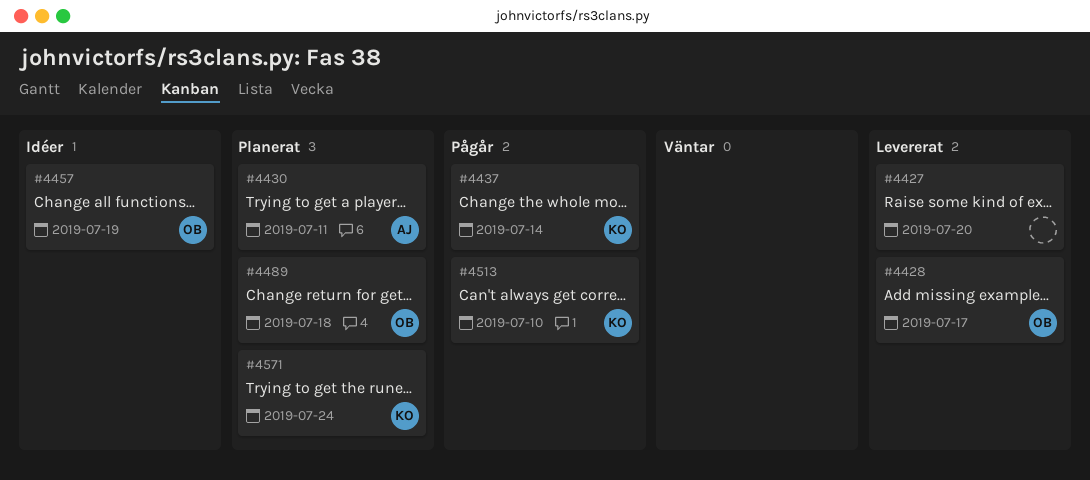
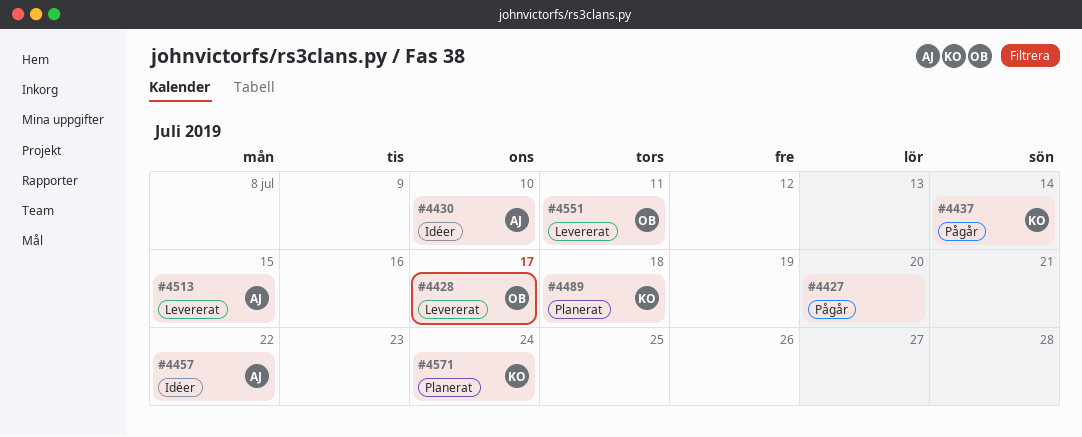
#4427, status: Levererat -> Pågår
#4430, status: Planerat -> Idéer
#4430, due: Jul 11 -> Jul 10
#4457, owner: OB -> AJ
#4457, due: Jul 19 -> Jul 22
#4489, owner: OB -> KO
#4513, status: Pågår -> Levererat
#4513, owner: KO -> AJ
#4513, due: Jul 10 -> Jul 15
#4551: none -> present

